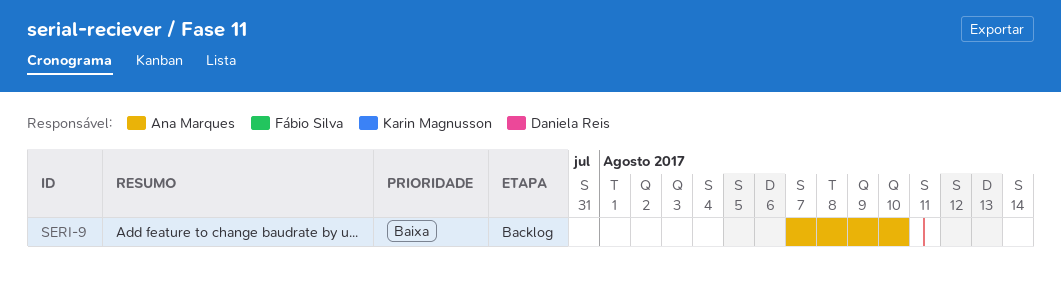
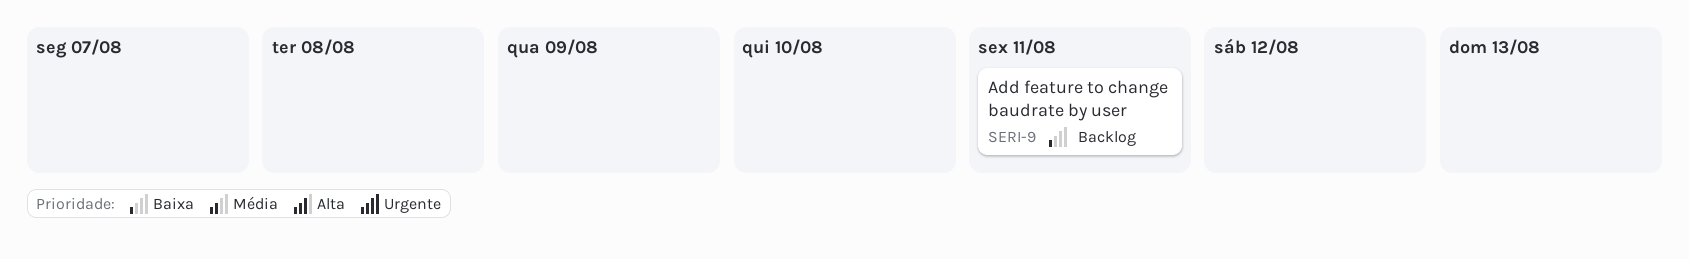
SERI-9, due: Aug 10 -> Aug 11

